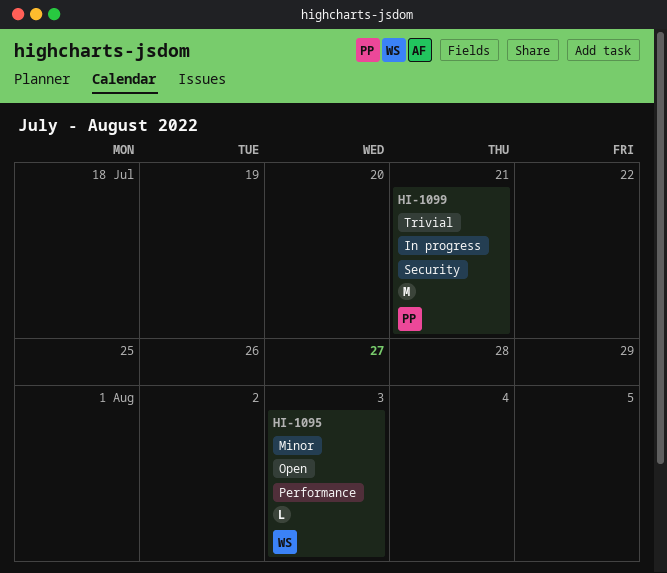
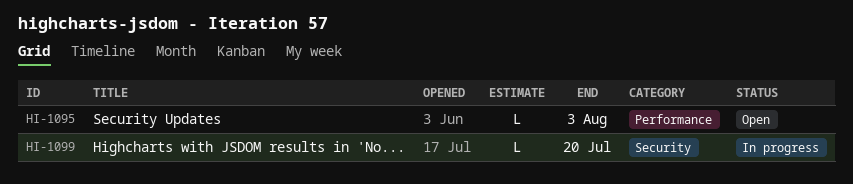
HI-1099, estimate: M -> L
HI-1099, due: Jul 21 -> Jul 20

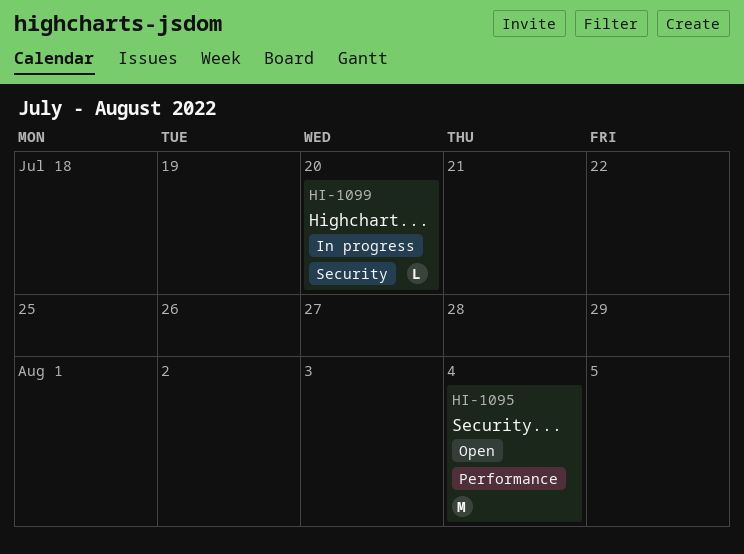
HI-1095, estimate: L -> M
HI-1095, due: Aug 3 -> Aug 4

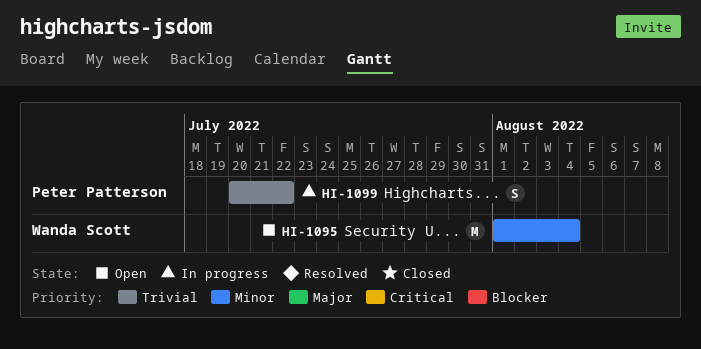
HI-1099, estimate: L -> S
HI-1099, due: Jul 20 -> Jul 22

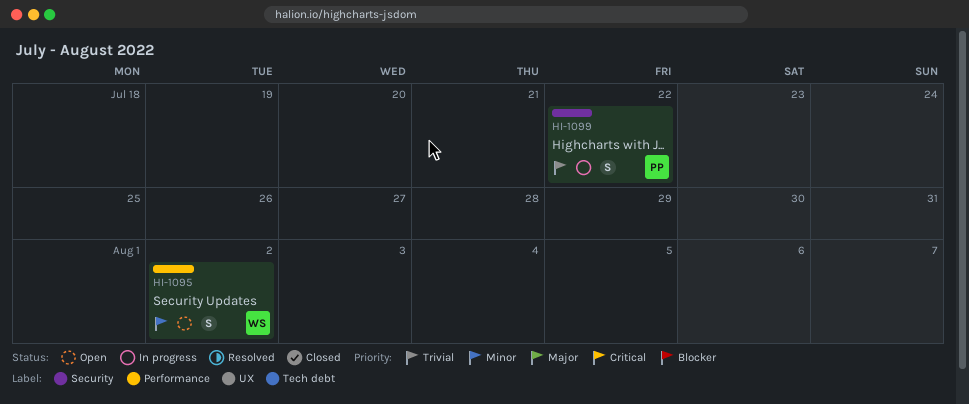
HI-1095, estimate: M -> S
HI-1095, due: Aug 4 -> Aug 2

